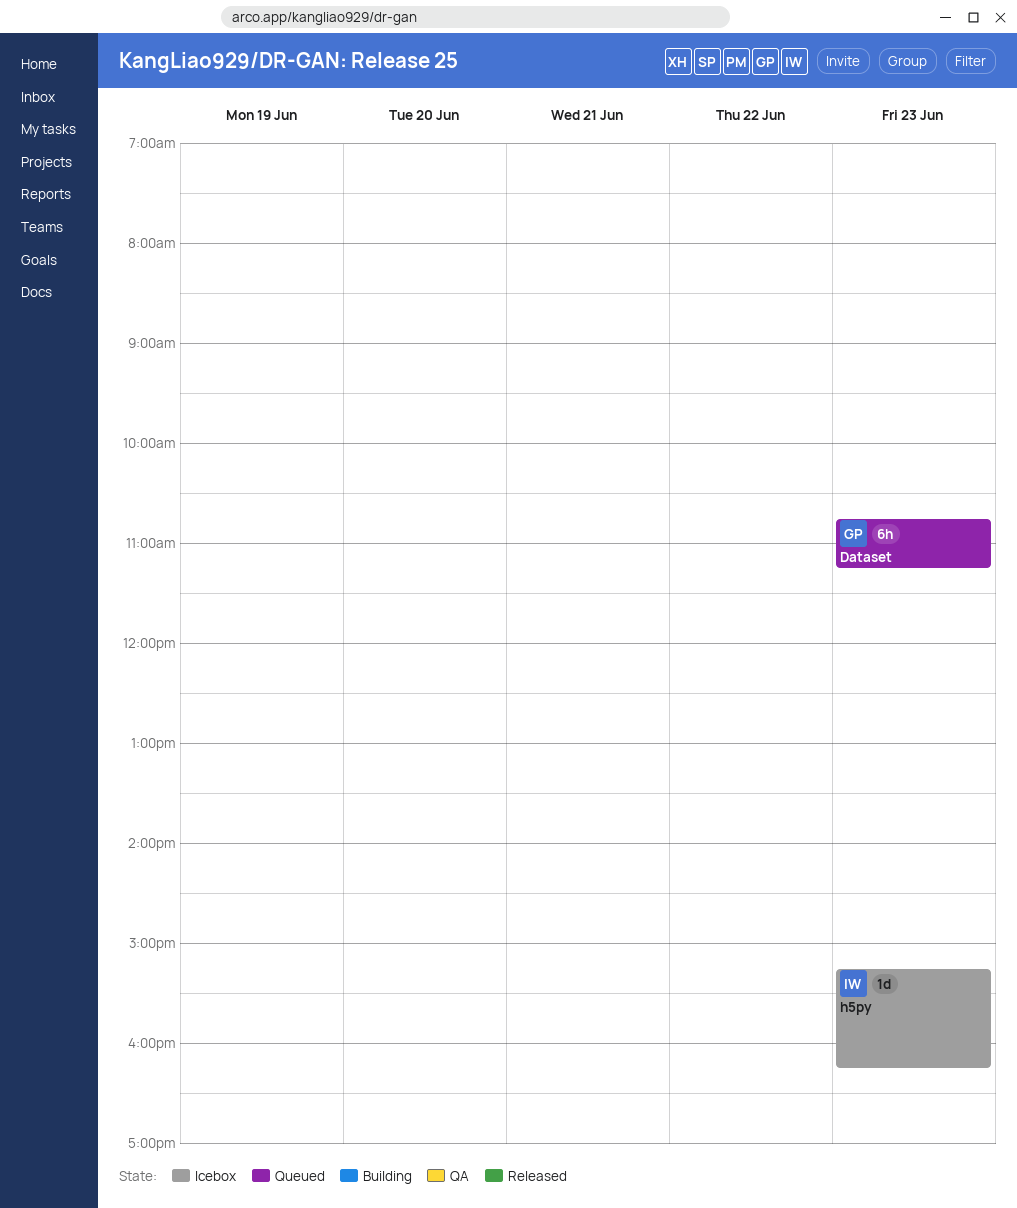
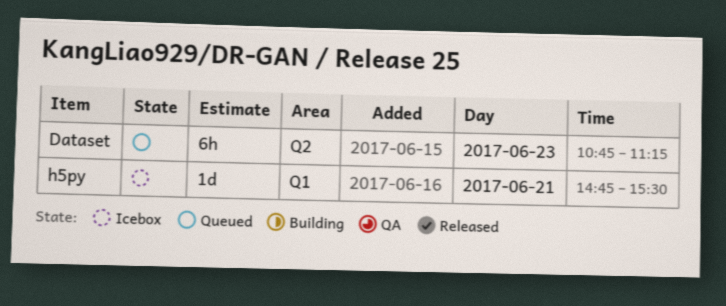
h5py, day: Jun 23 -> Jun 21
h5py, begins: 15:15 -> 14:45
h5py, ends: 16:15 -> 15:30

